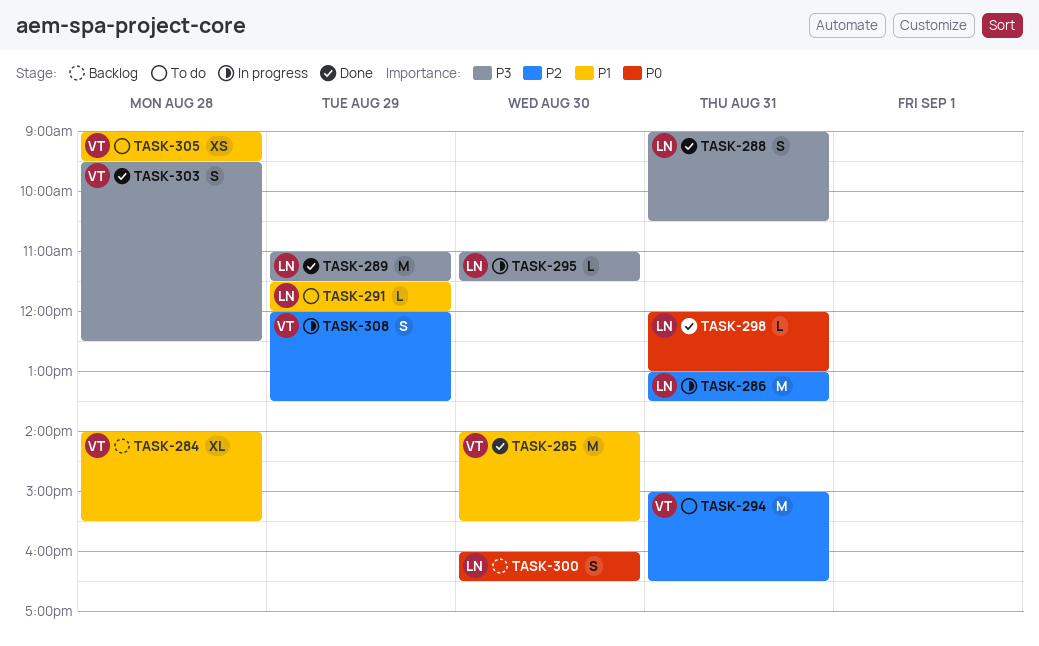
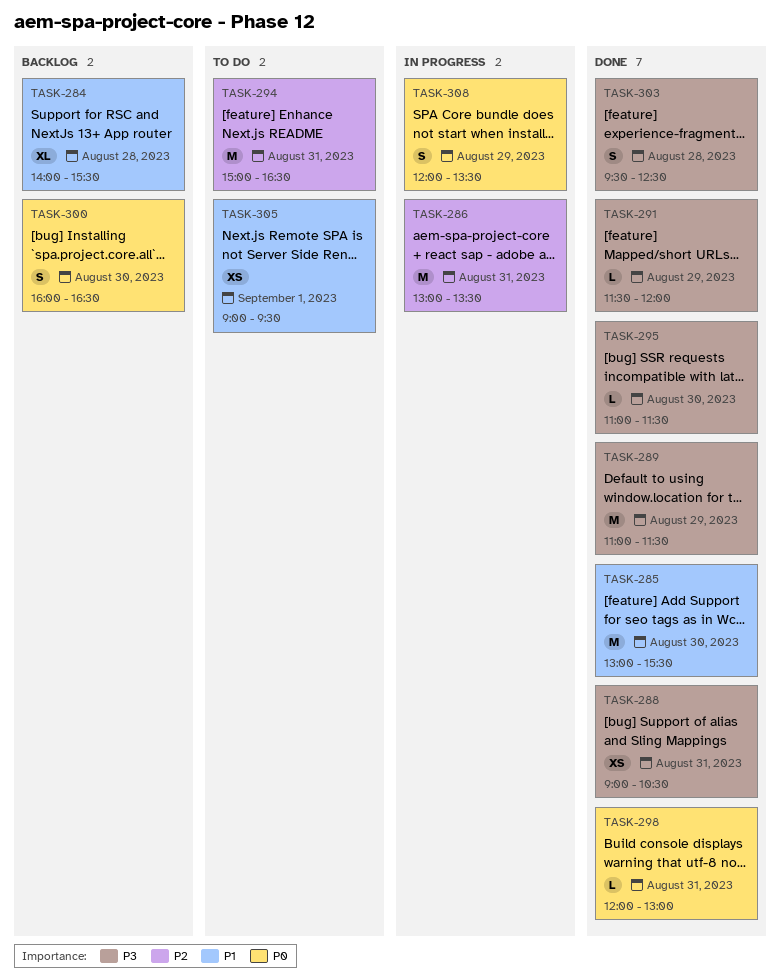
TASK-285, begins: 14:00 -> 13:00
TASK-288, estimate: S -> XS
TASK-291, status: To do -> Done
TASK-291, priority: P1 -> P3
TASK-295, status: In progress -> Done
TASK-305, day: Aug 28 -> Sep 1
TASK-308, priority: P2 -> P0

